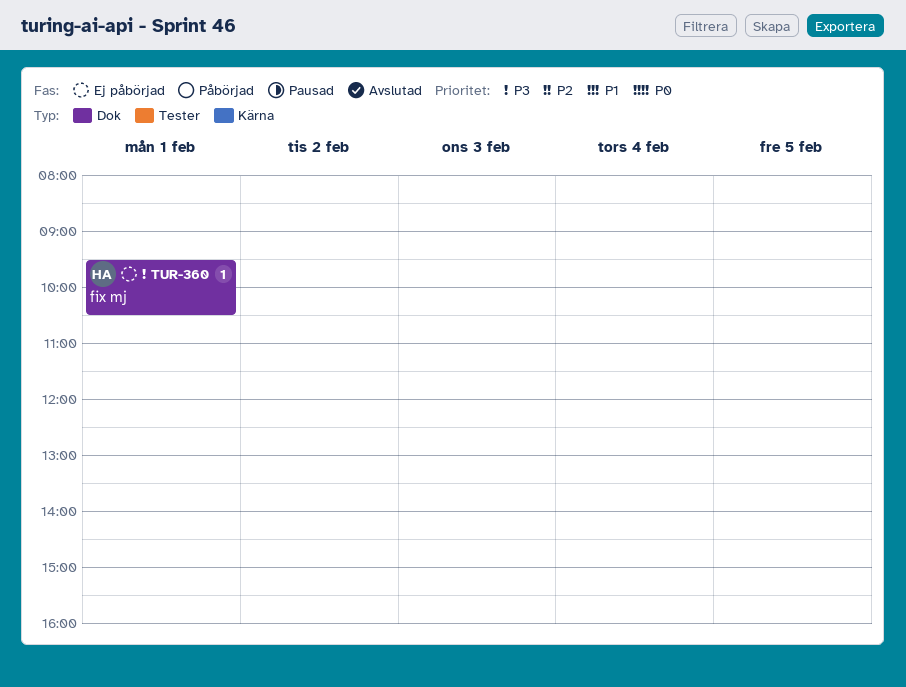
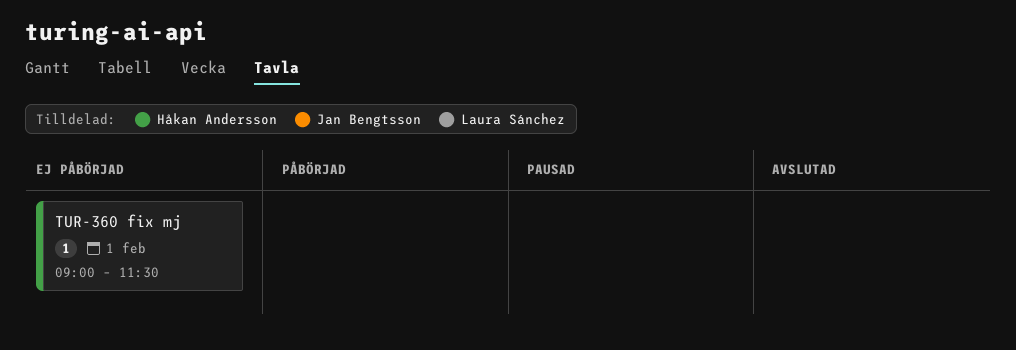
TUR-360, begins: 09:30 -> 09:00
TUR-360, ends: 10:30 -> 11:30

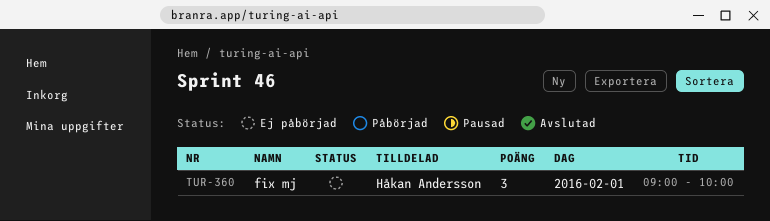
TUR-360, estimate: 1 -> 3
TUR-360, ends: 11:30 -> 10:00

